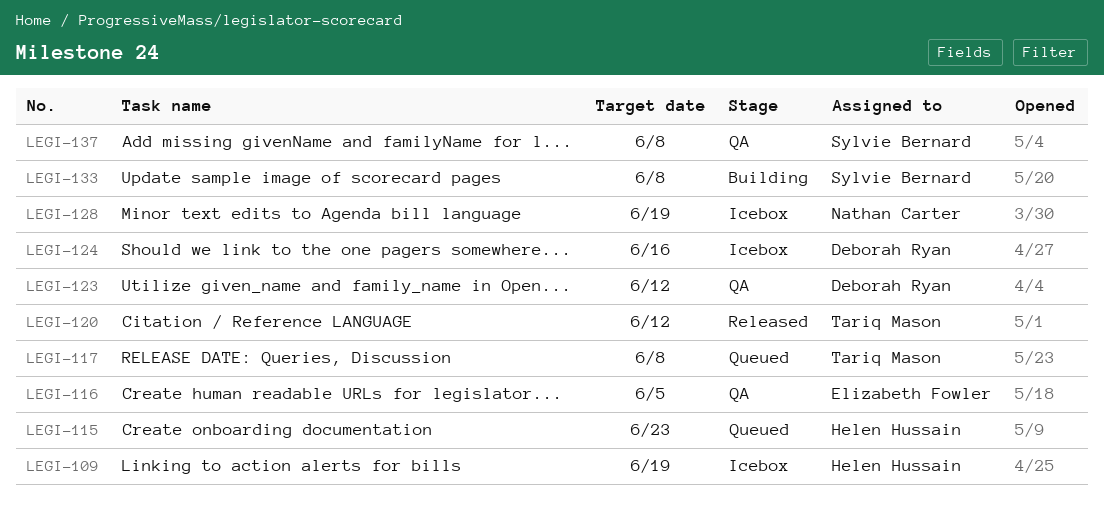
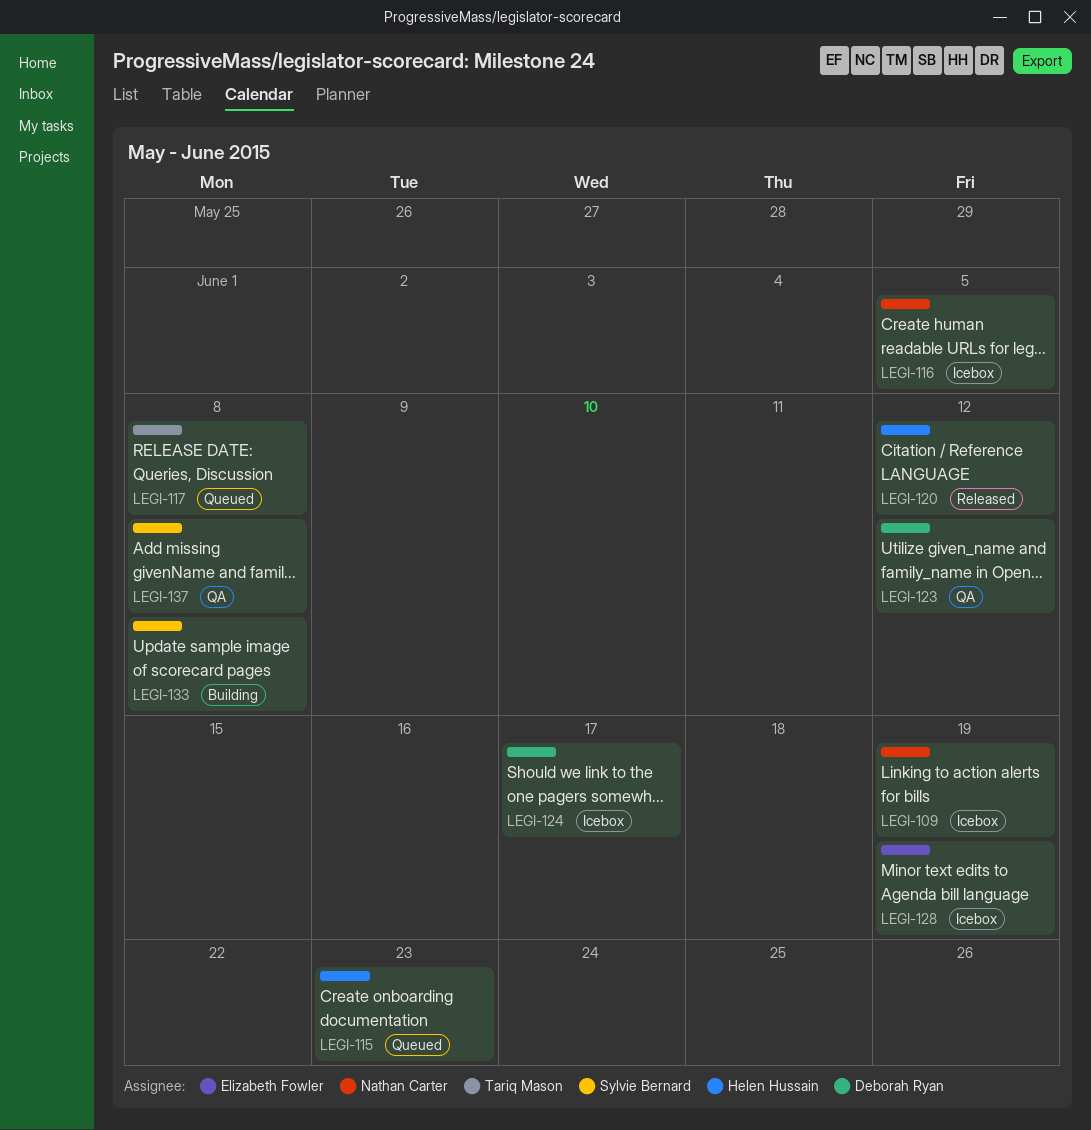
LEGI-109, owner: Helen Hussain -> Nathan Carter
LEGI-116, status: QA -> Icebox
LEGI-116, owner: Elizabeth Fowler -> Nathan Carter
LEGI-120, owner: Tariq Mason -> Helen Hussain
LEGI-124, due: Jun 16 -> Jun 17
LEGI-128, owner: Nathan Carter -> Elizabeth Fowler

